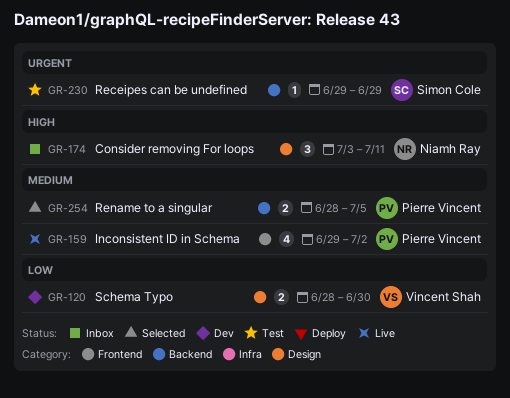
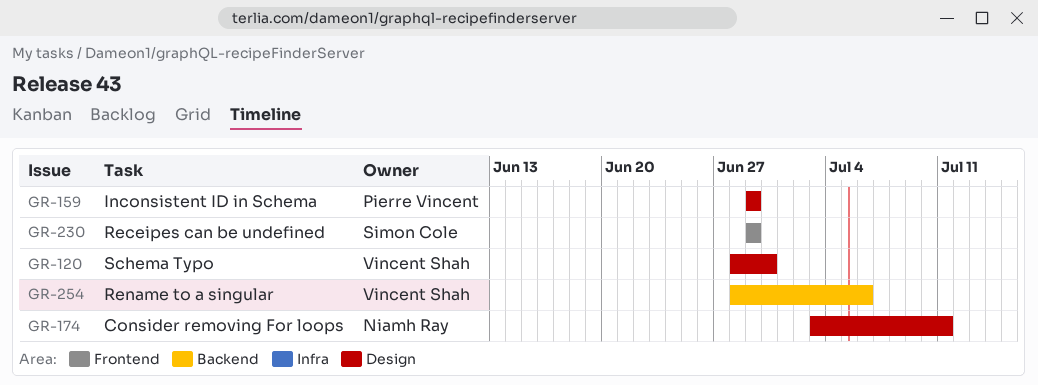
GR-159, label: Frontend -> Design
GR-159, due: Jul 2 -> Jun 29
GR-230, label: Backend -> Frontend
GR-254, owner: Pierre Vincent -> Vincent Shah
GR-254, due: Jul 5 -> Jul 6

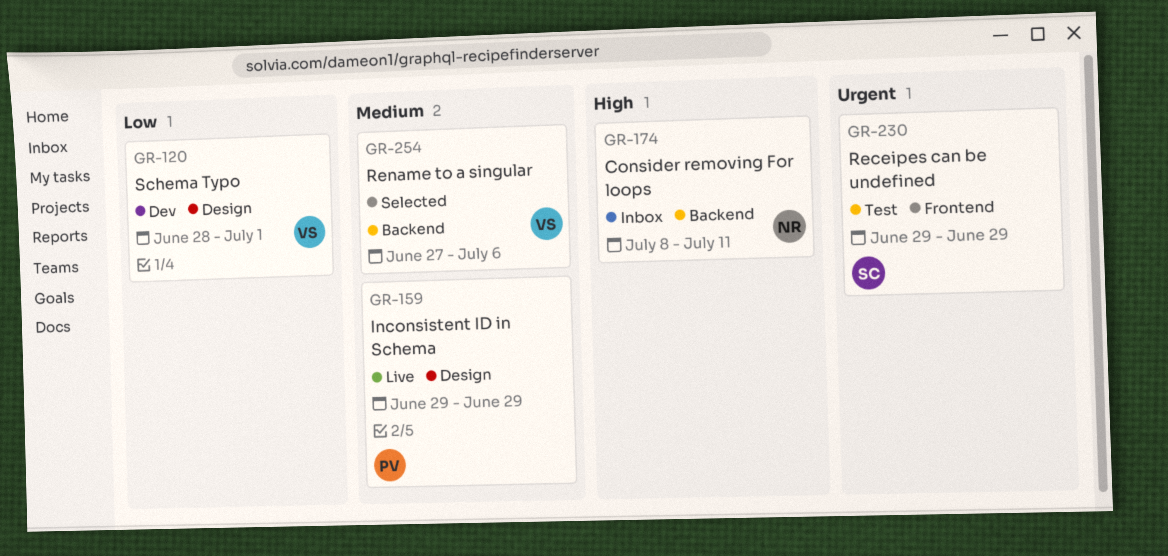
GR-120, due: Jun 30 -> Jul 1
GR-174, label: Design -> Backend
GR-174, start: Jul 3 -> Jul 8
GR-254, start: Jun 28 -> Jun 27

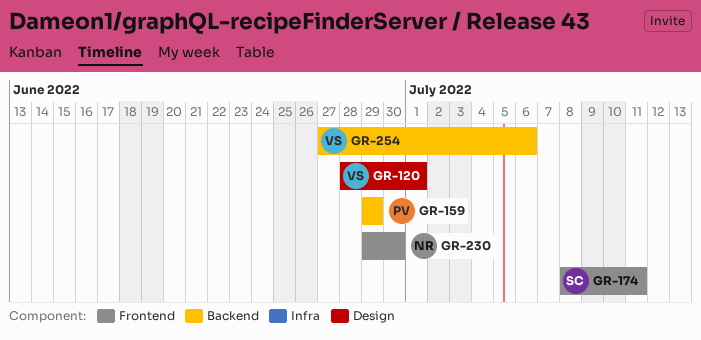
GR-159, label: Design -> Backend
GR-174, owner: NR -> SC
GR-174, label: Backend -> Frontend
GR-230, owner: SC -> NR
GR-230, due: Jun 29 -> Jun 30

